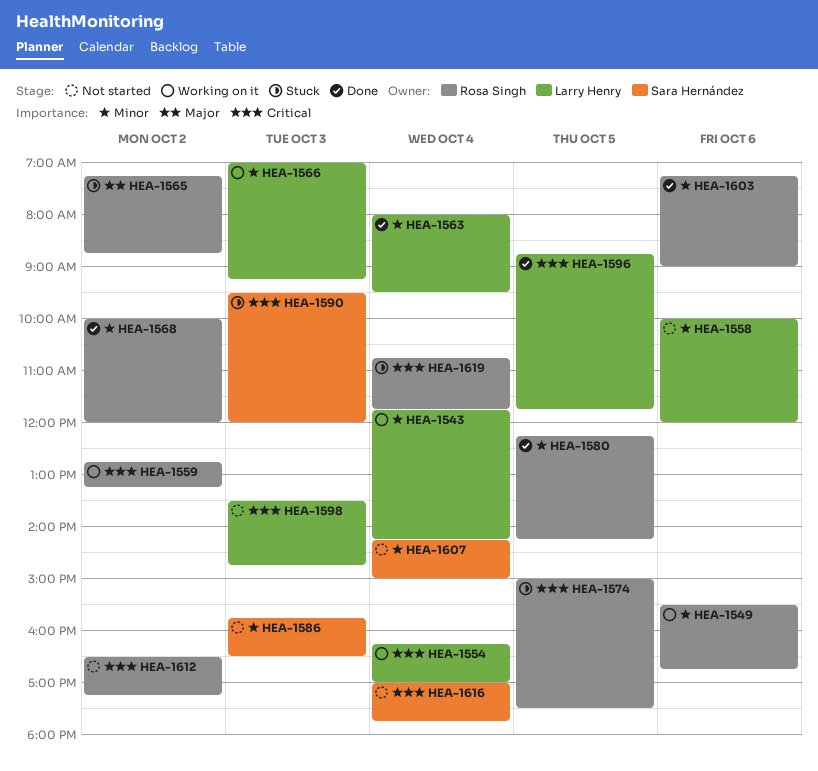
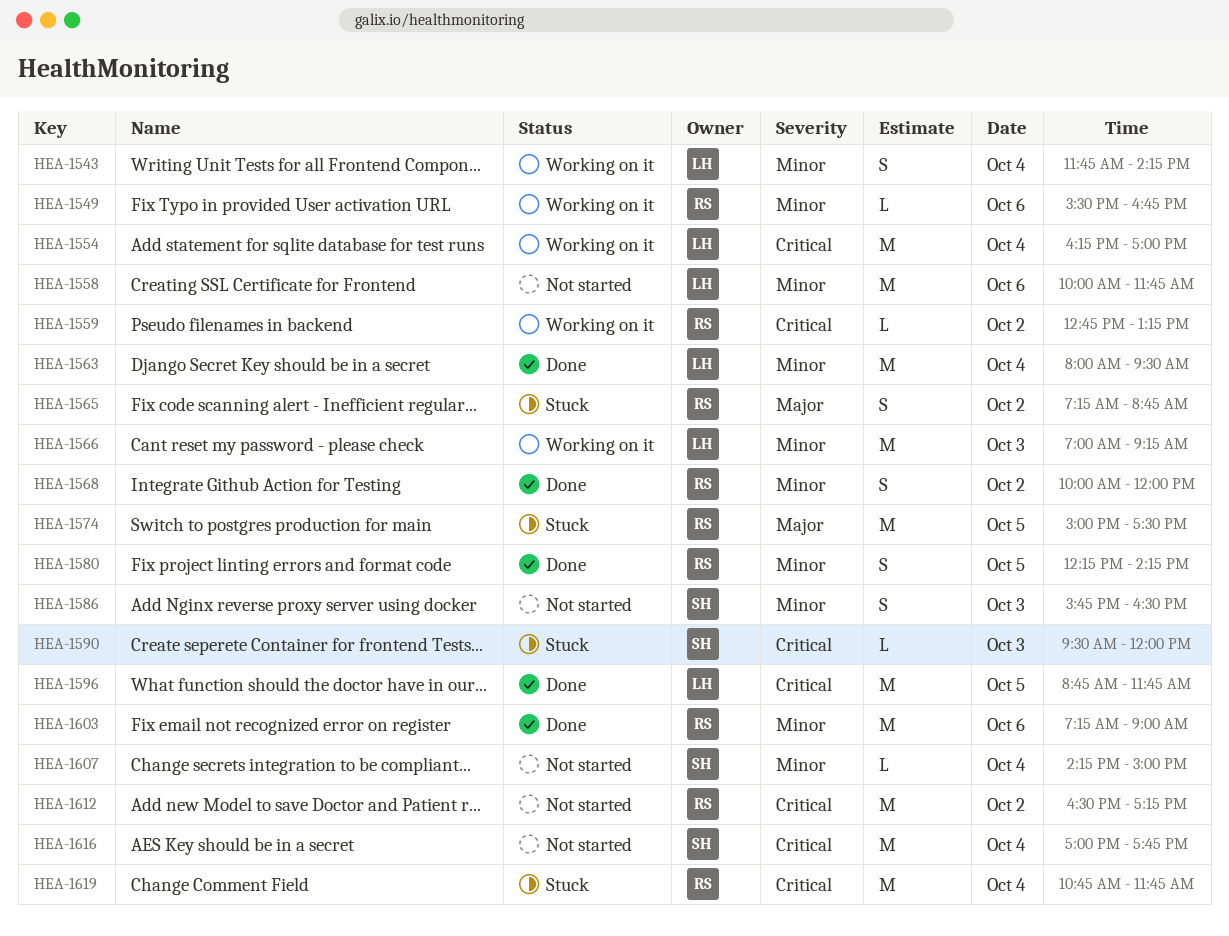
HEA-1558, ends: 12:00 -> 11:45
HEA-1574, priority: Critical -> Major
HEA-1598: present -> none

